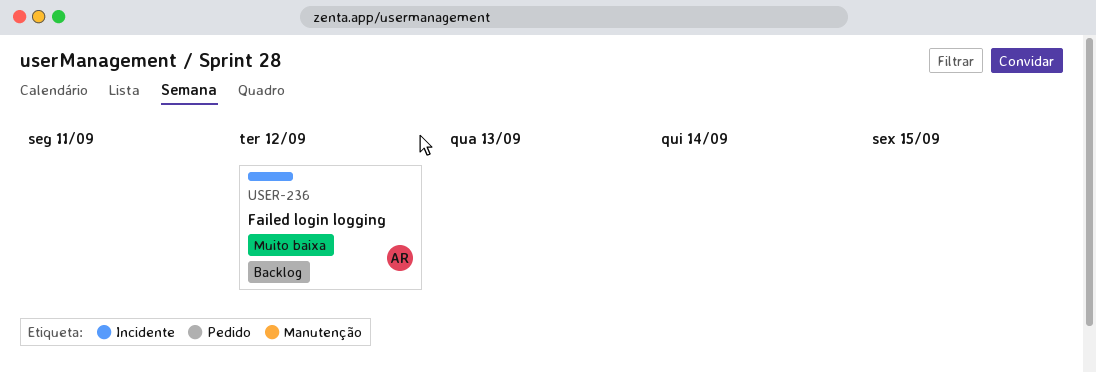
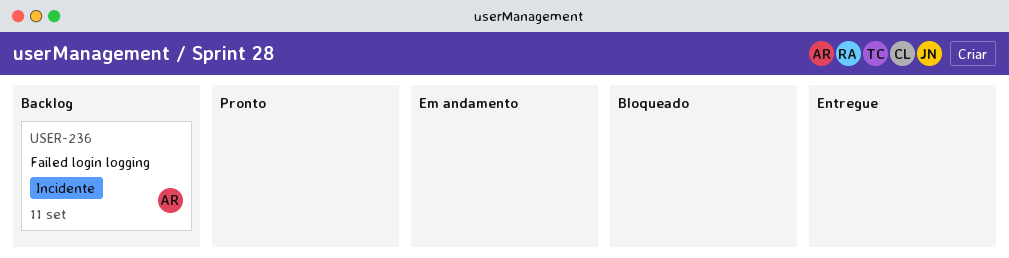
USER-236, due: Sep 12 -> Sep 11

